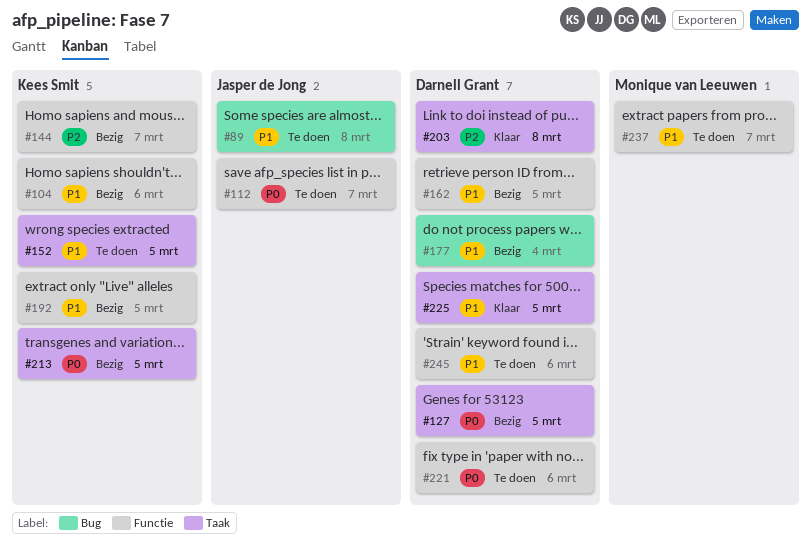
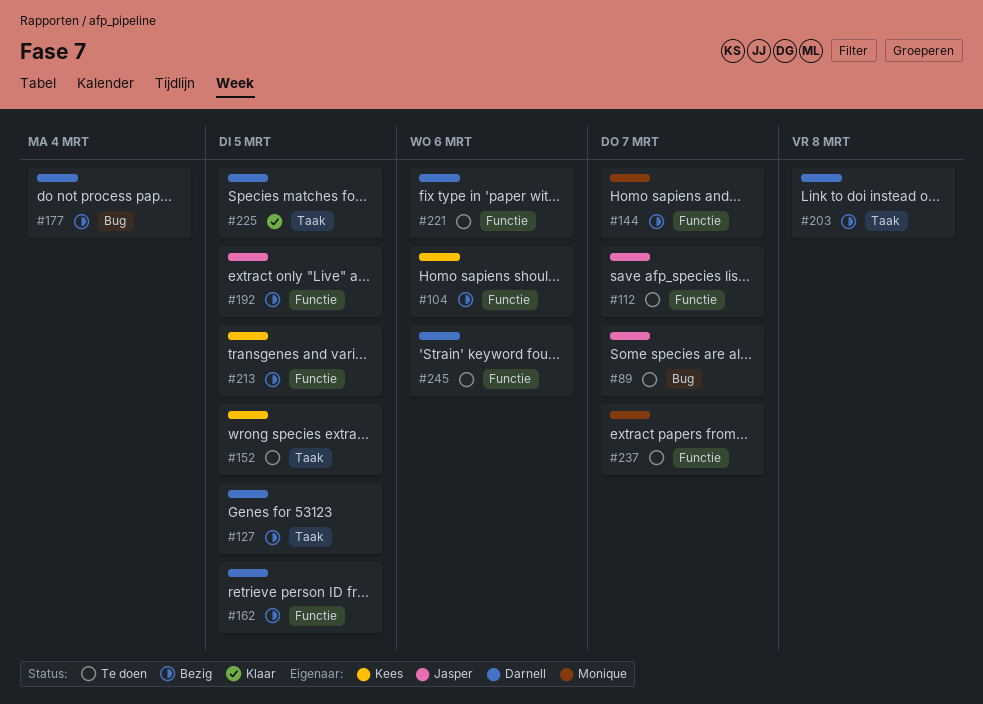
#89, due: Mar 8 -> Mar 7
#144, owner: Kees Smit -> Monique van Leeuwen
#192, owner: Kees Smit -> Jasper de Jong
#203, status: Klaar -> Bezig
#213, label: Taak -> Functie

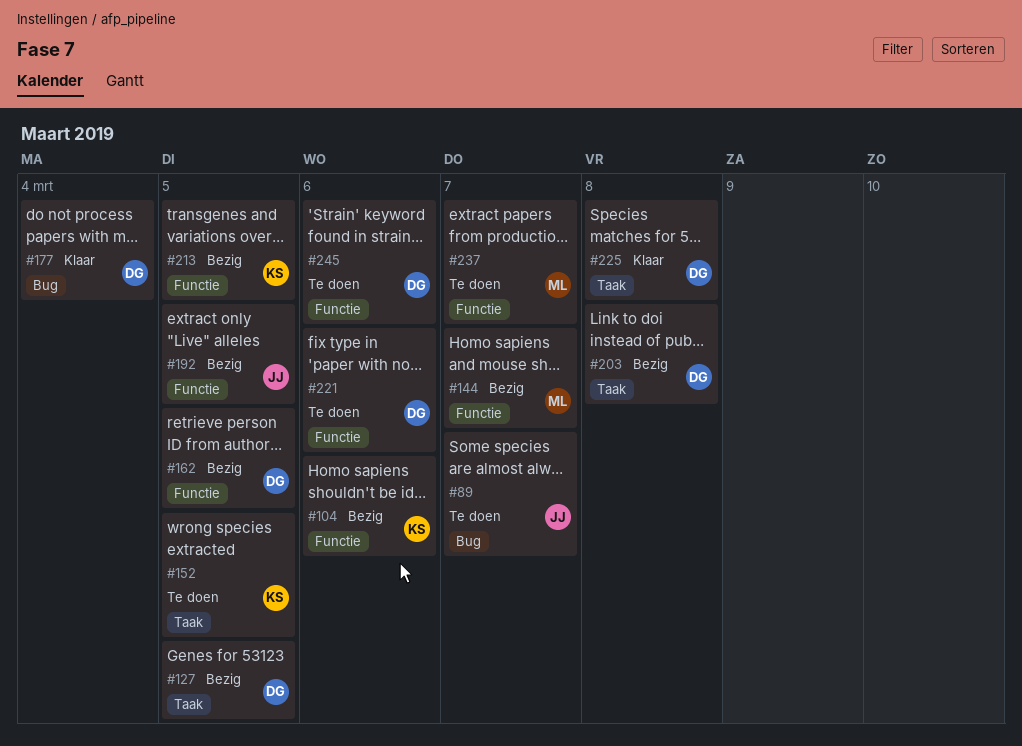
#112: present -> none
#177, status: Bezig -> Klaar
#225, due: Mar 5 -> Mar 8

